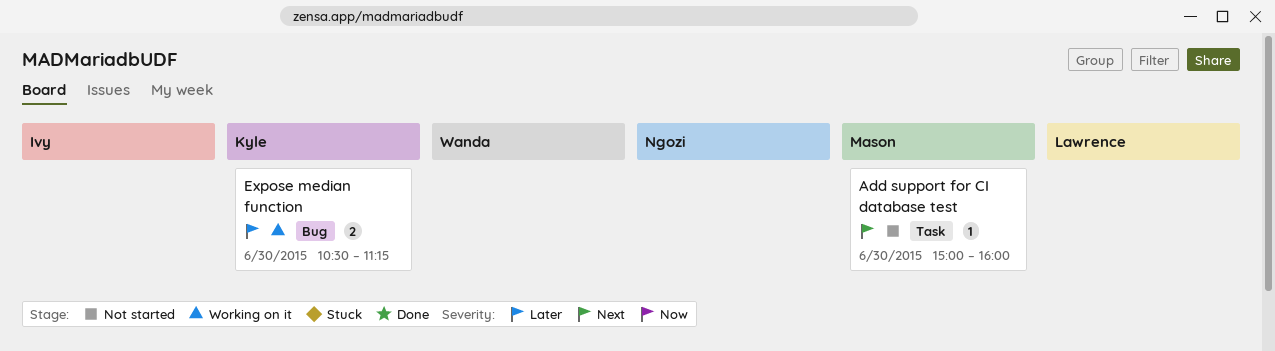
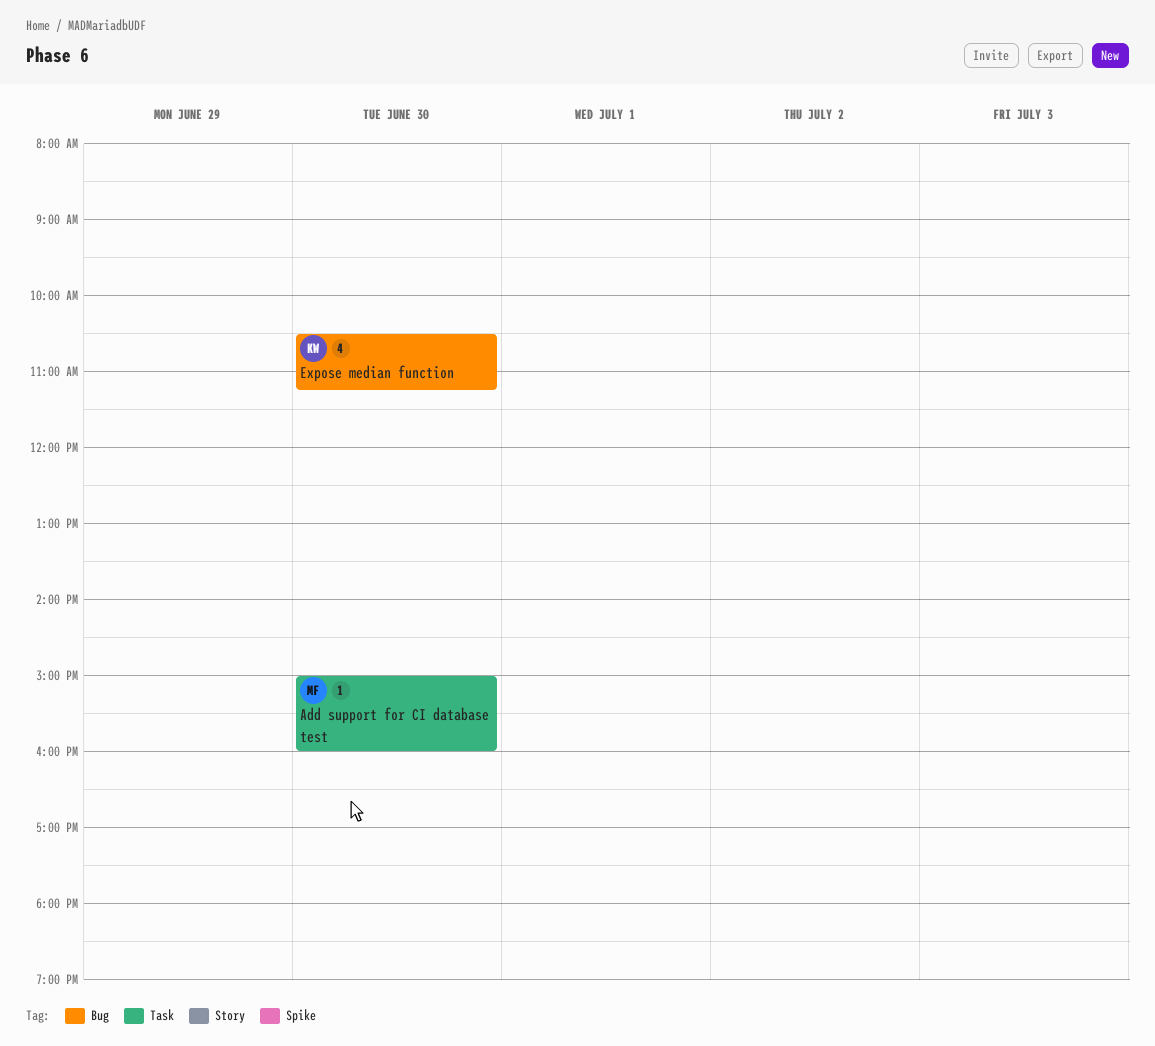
Expose median function, estimate: 2 -> 4

